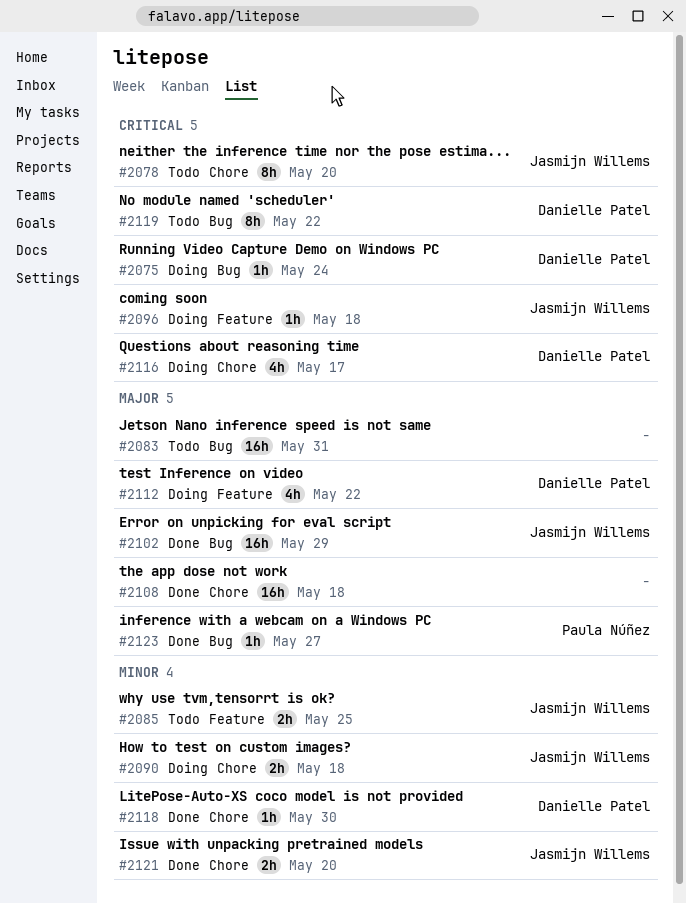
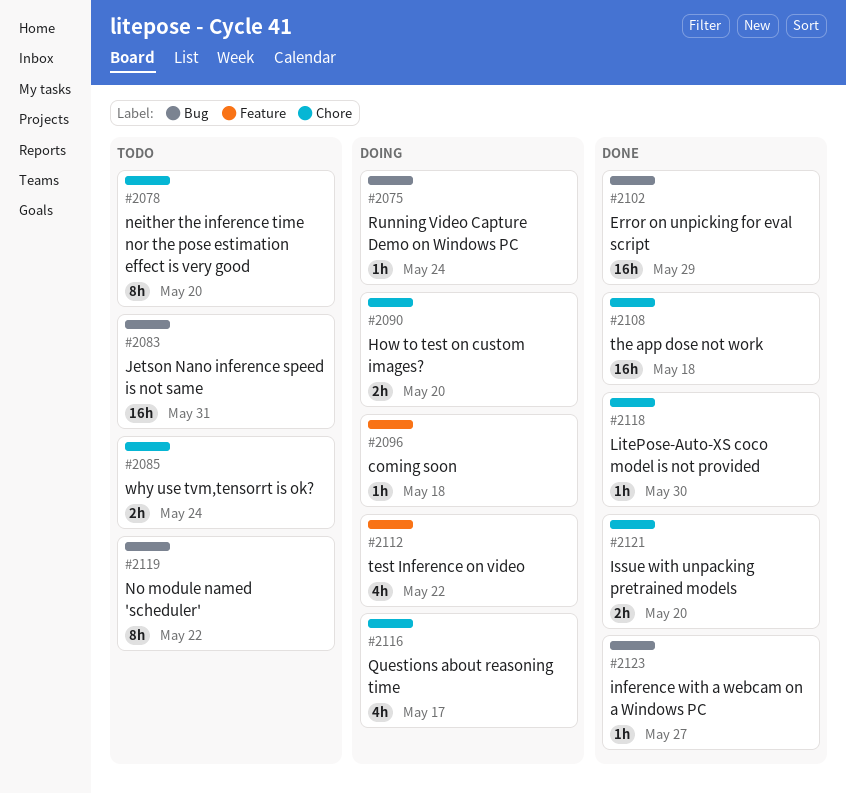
#2085, label: Feature -> Chore
#2085, due: May 25 -> May 24
#2090, due: May 18 -> May 20

